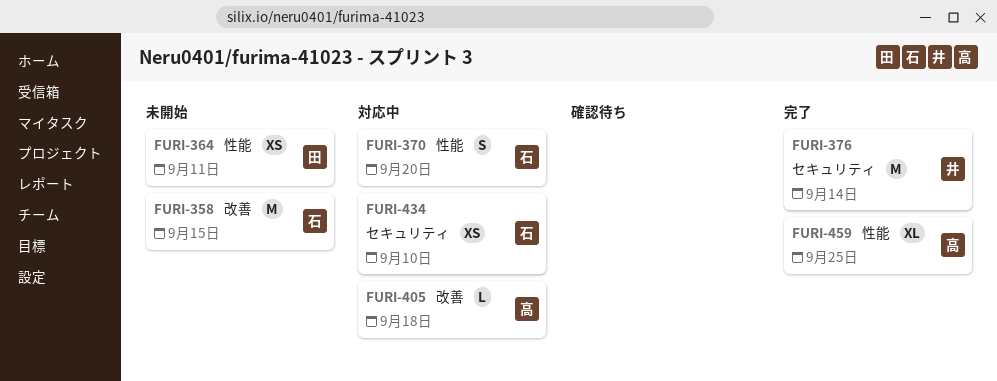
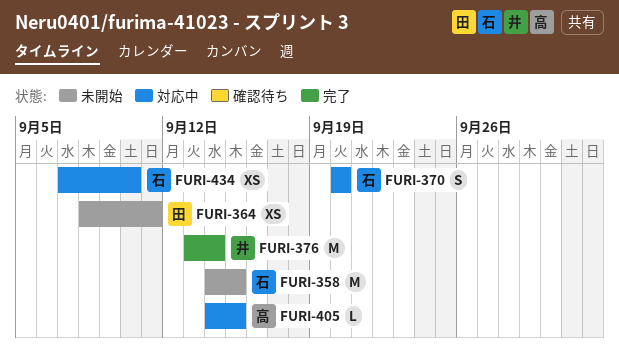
FURI-405, due: Sep 18 -> Sep 15
FURI-459: present -> none

